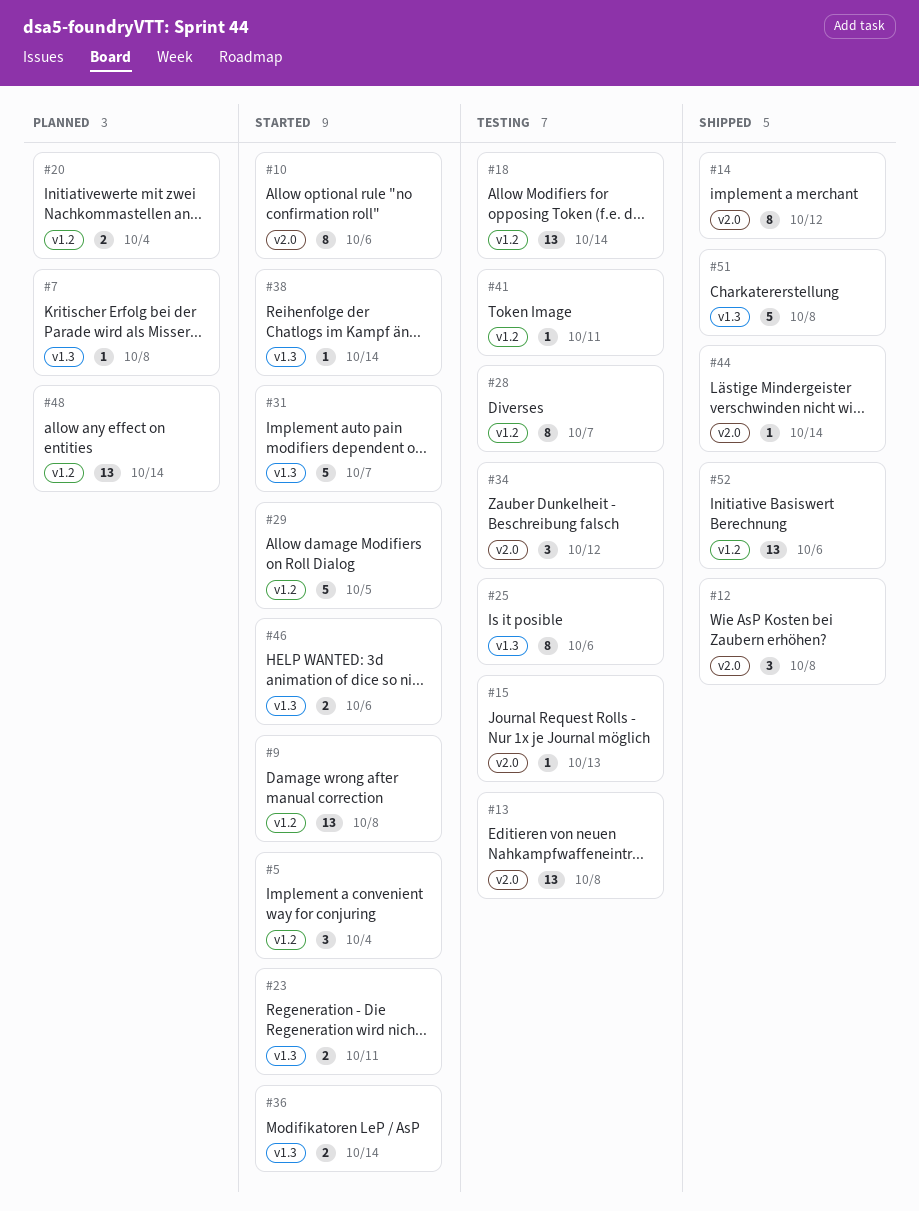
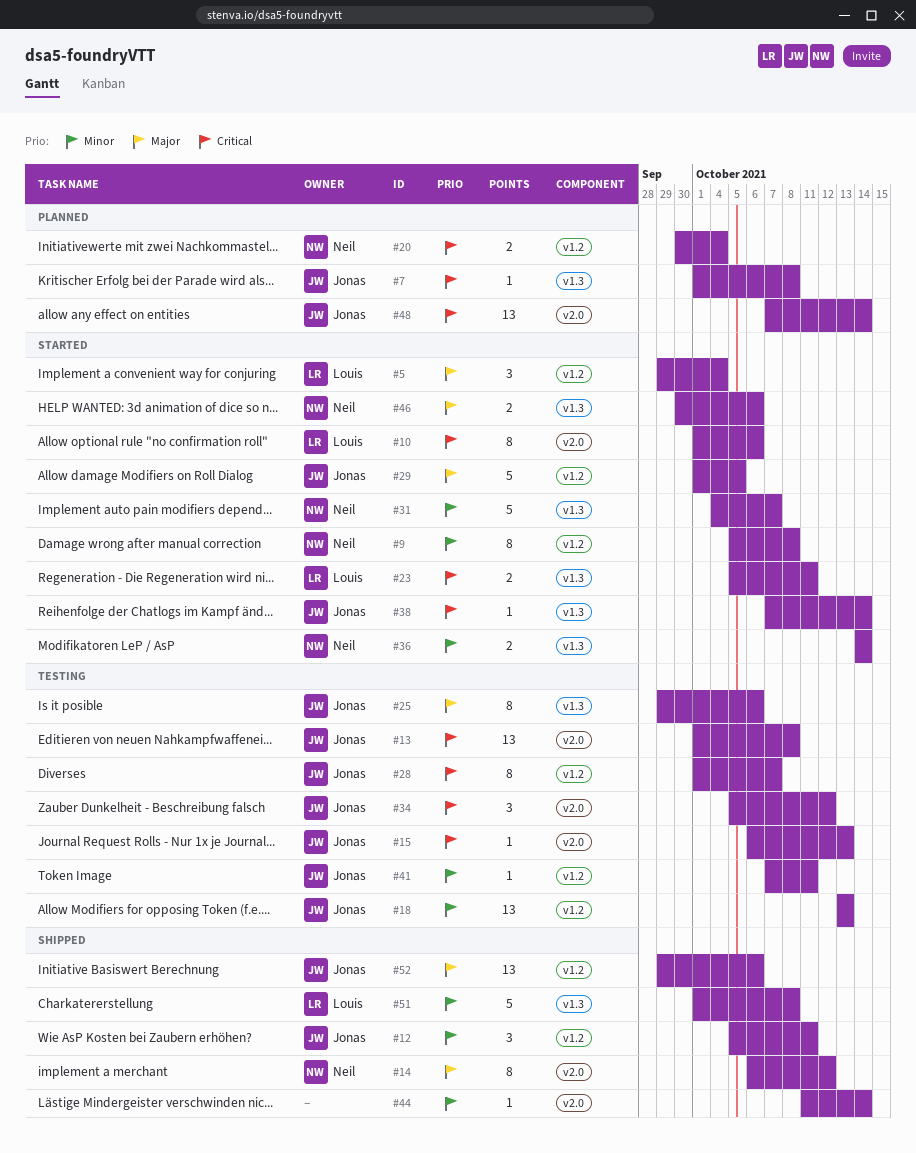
#9, estimate: 13 -> 8
#12, label: v2.0 -> v1.2
#12, due: Oct 8 -> Oct 11
#18, due: Oct 14 -> Oct 13
#48, label: v1.2 -> v2.0

